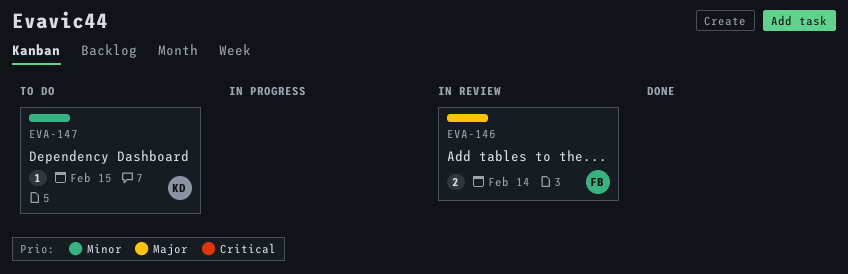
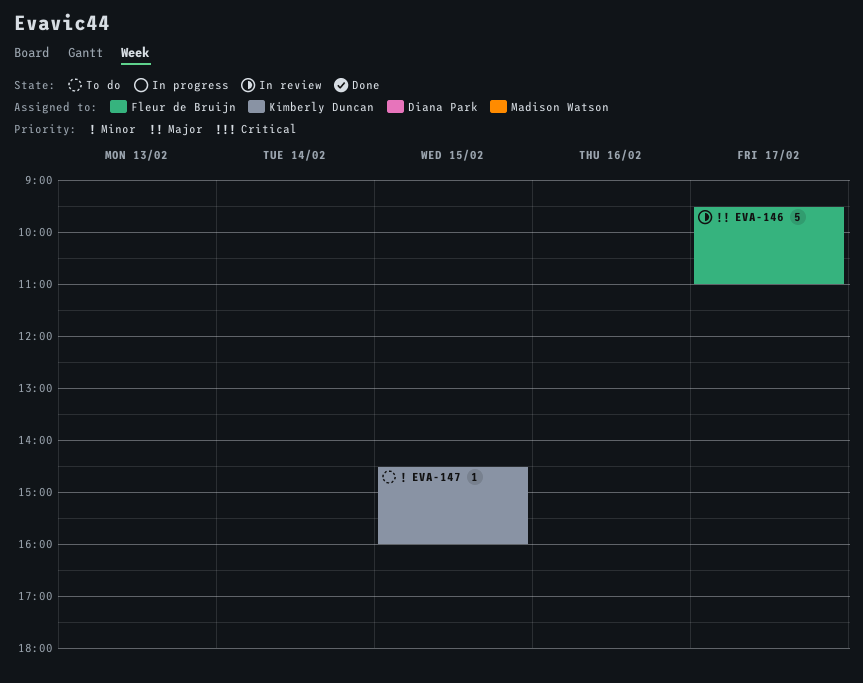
EVA-146, estimate: 2 -> 5
EVA-146, day: Feb 14 -> Feb 17

